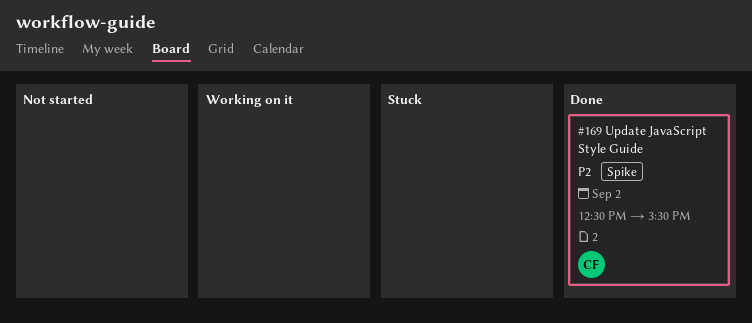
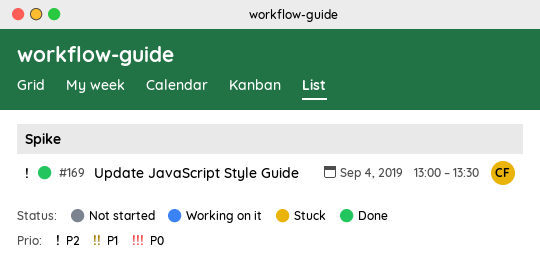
#169, day: Sep 2 -> Sep 4
#169, begins: 12:30 -> 13:00
#169, ends: 15:30 -> 13:30

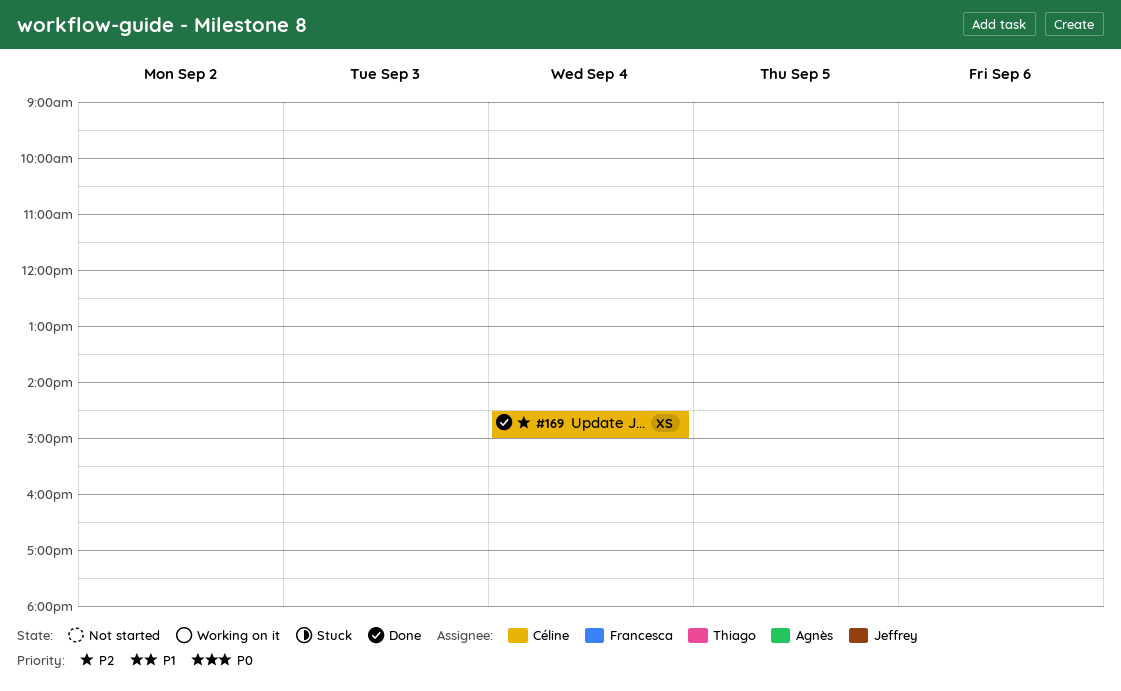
#169, begins: 13:00 -> 14:30
#169, ends: 13:30 -> 15:00

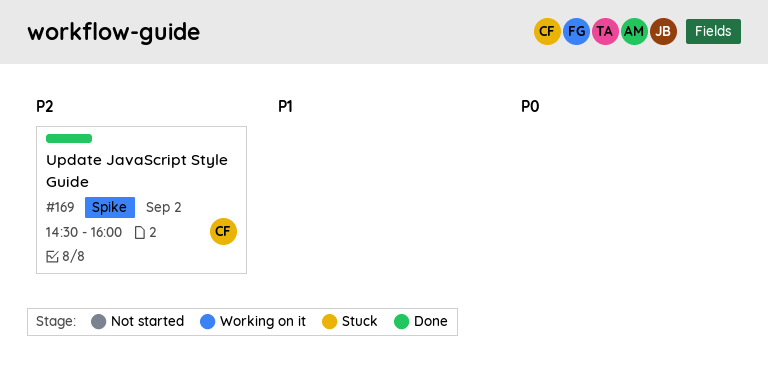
#169, day: Sep 4 -> Sep 2
#169, ends: 15:00 -> 16:00

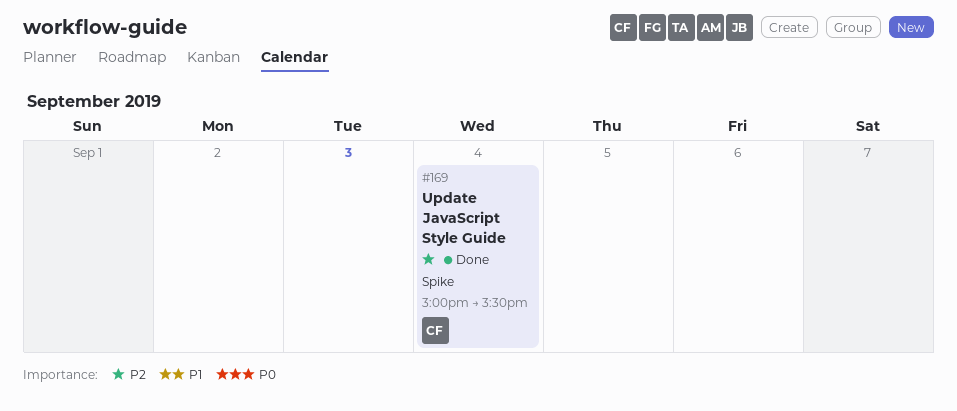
#169, day: Sep 2 -> Sep 4
#169, begins: 14:30 -> 15:00
#169, ends: 16:00 -> 15:30

